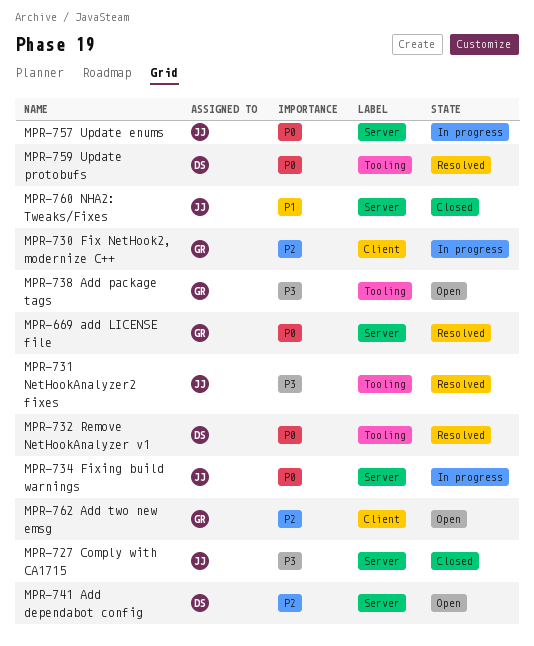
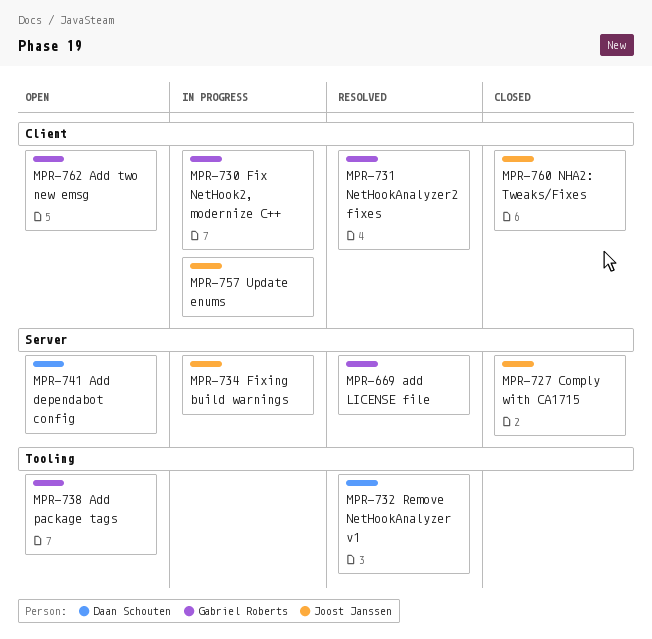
MPR-731 NetHookAnalyzer2 fixes, owner: Joost Janssen -> Gabriel Roberts
MPR-731 NetHookAnalyzer2 fixes, label: Tooling -> Client
MPR-757 Update enums, label: Server -> Client
MPR-759 Update protobufs: present -> none
MPR-760 NHA2: Tweaks/Fixes, label: Server -> Client

